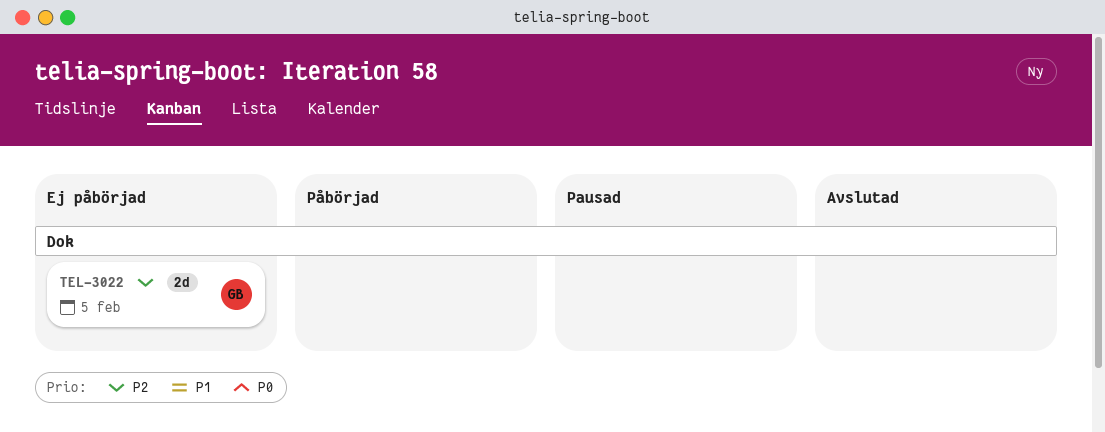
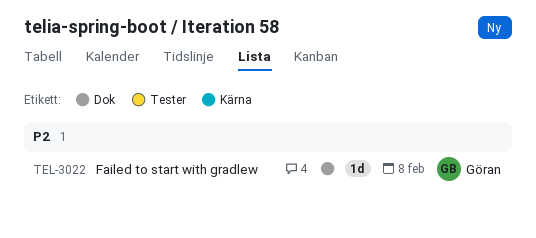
TEL-3022, estimate: 2d -> 1d
TEL-3022, due: Feb 5 -> Feb 8

